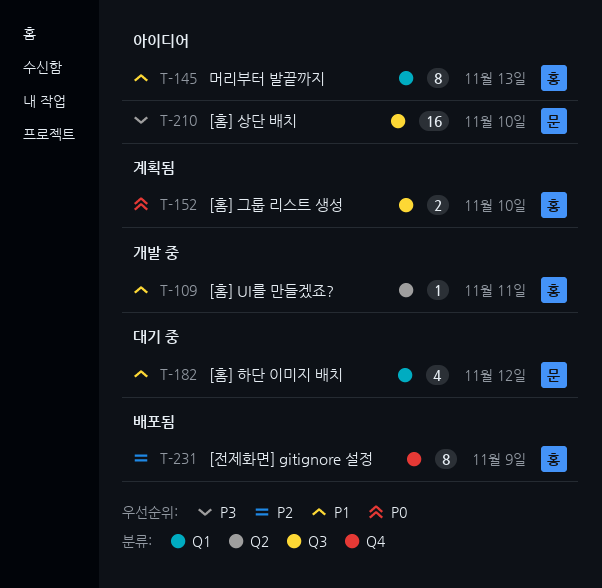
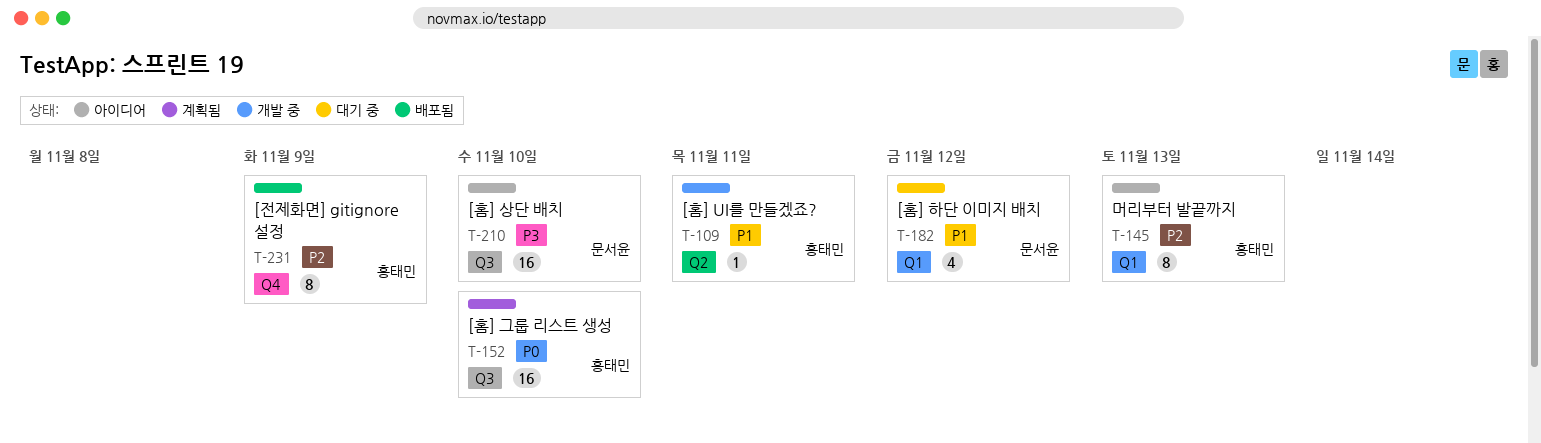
T-145, priority: P1 -> P2
T-152, estimate: 2 -> 16

